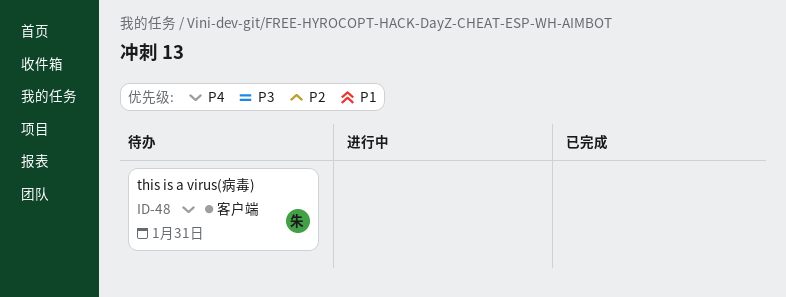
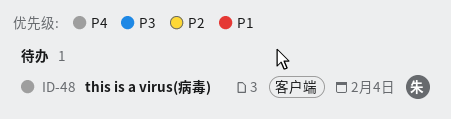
ID-48, due: Jan 31 -> Feb 4

